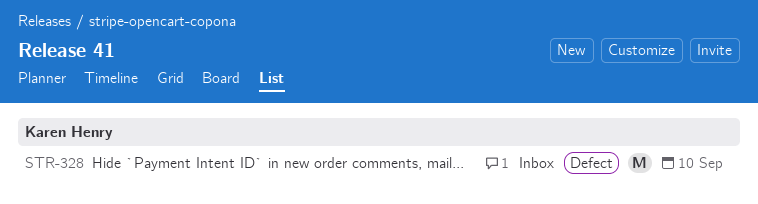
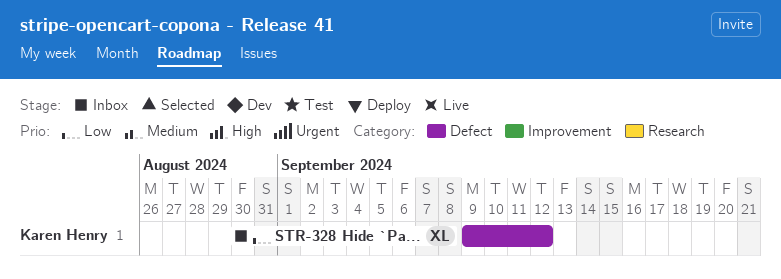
STR-328, estimate: M -> XL
STR-328, due: Sep 10 -> Sep 12

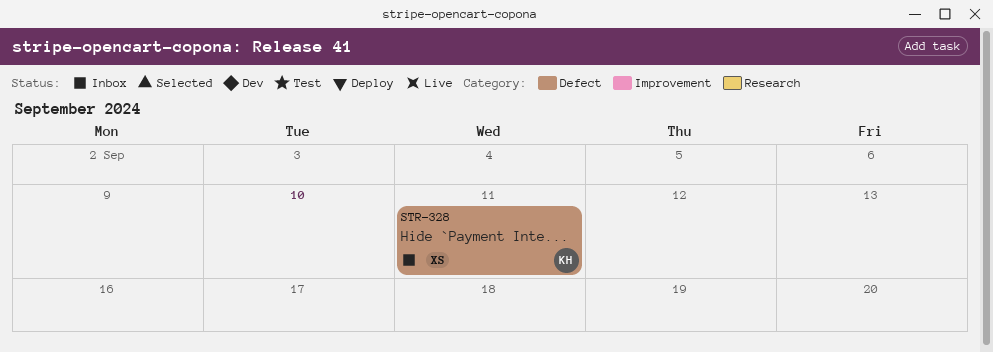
STR-328, estimate: XL -> XS
STR-328, due: Sep 12 -> Sep 11

